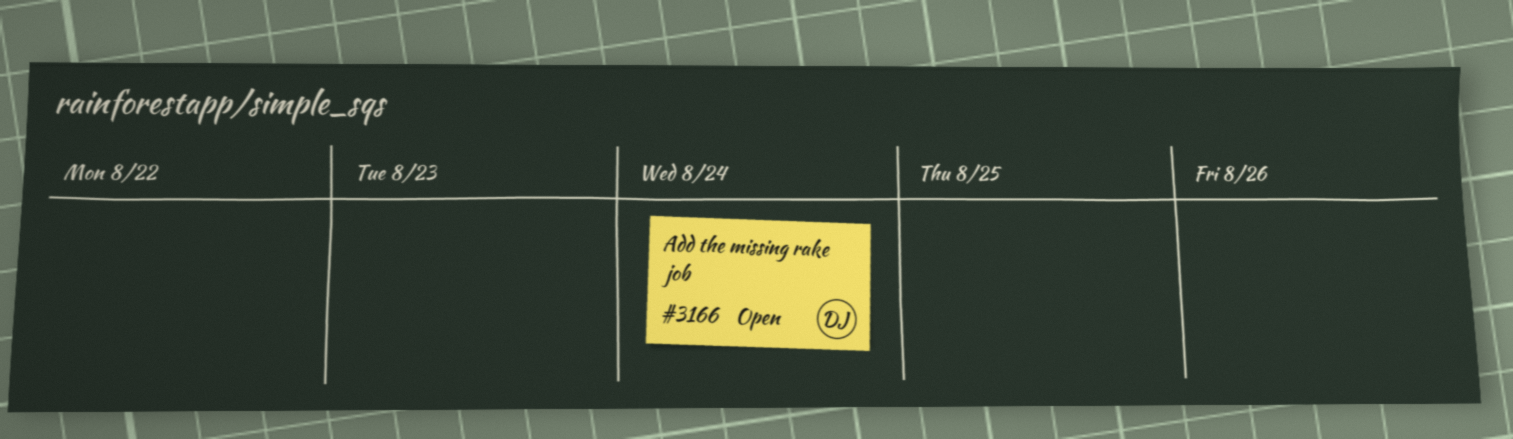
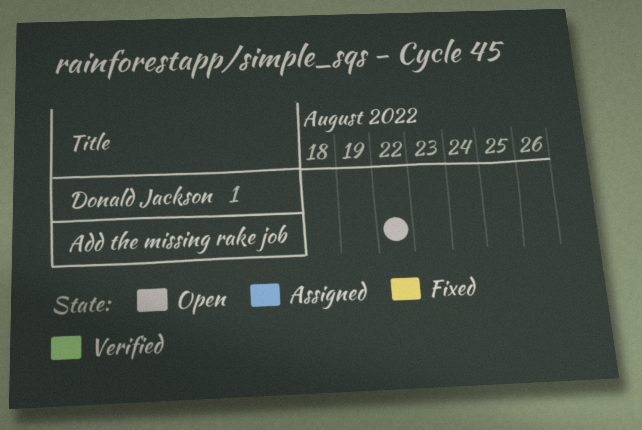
Add the missing rake job, due: Aug 24 -> Aug 22

